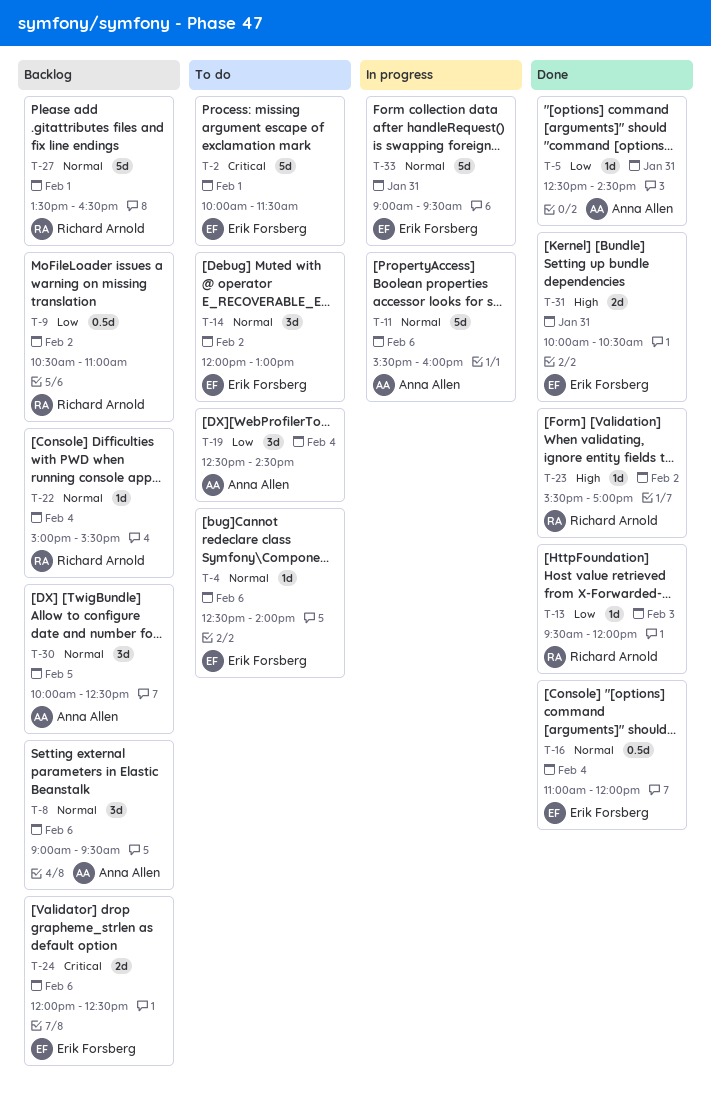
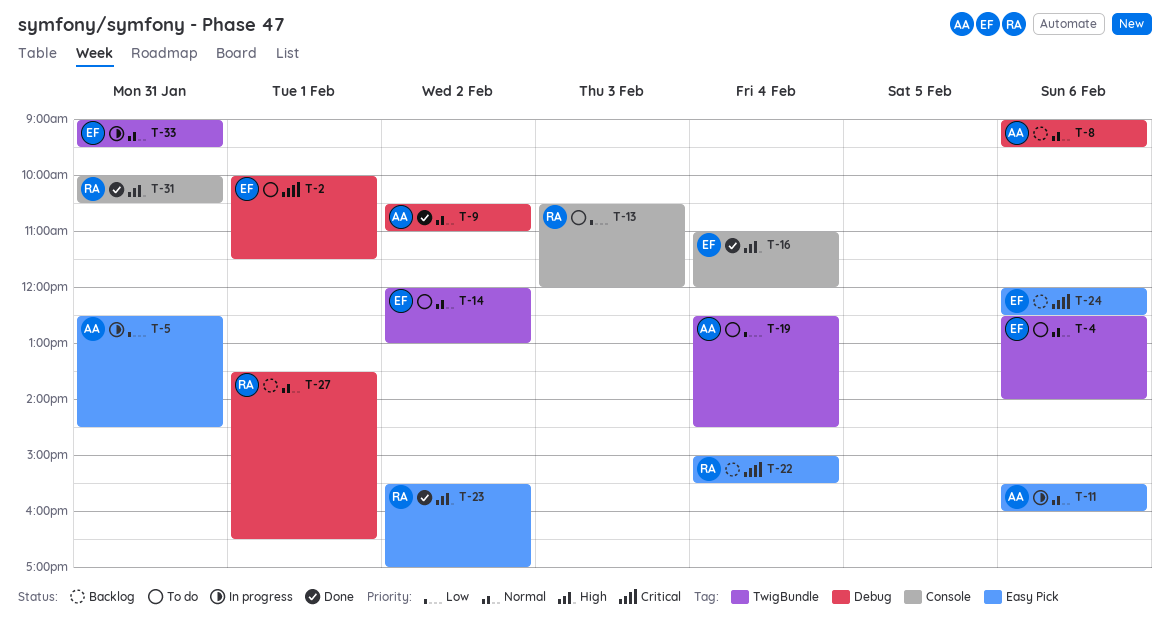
T-5, status: Done -> In progress
T-9, status: Backlog -> Done
T-9, owner: Richard Arnold -> Anna Allen
T-9, priority: Low -> Normal
T-13, status: Done -> To do
T-13, begins: 09:30 -> 10:30
T-16, priority: Normal -> High
T-22, priority: Normal -> Critical
T-30: present -> none
T-31, owner: Erik Forsberg -> Richard Arnold

